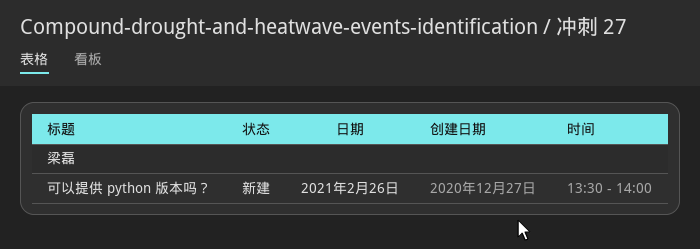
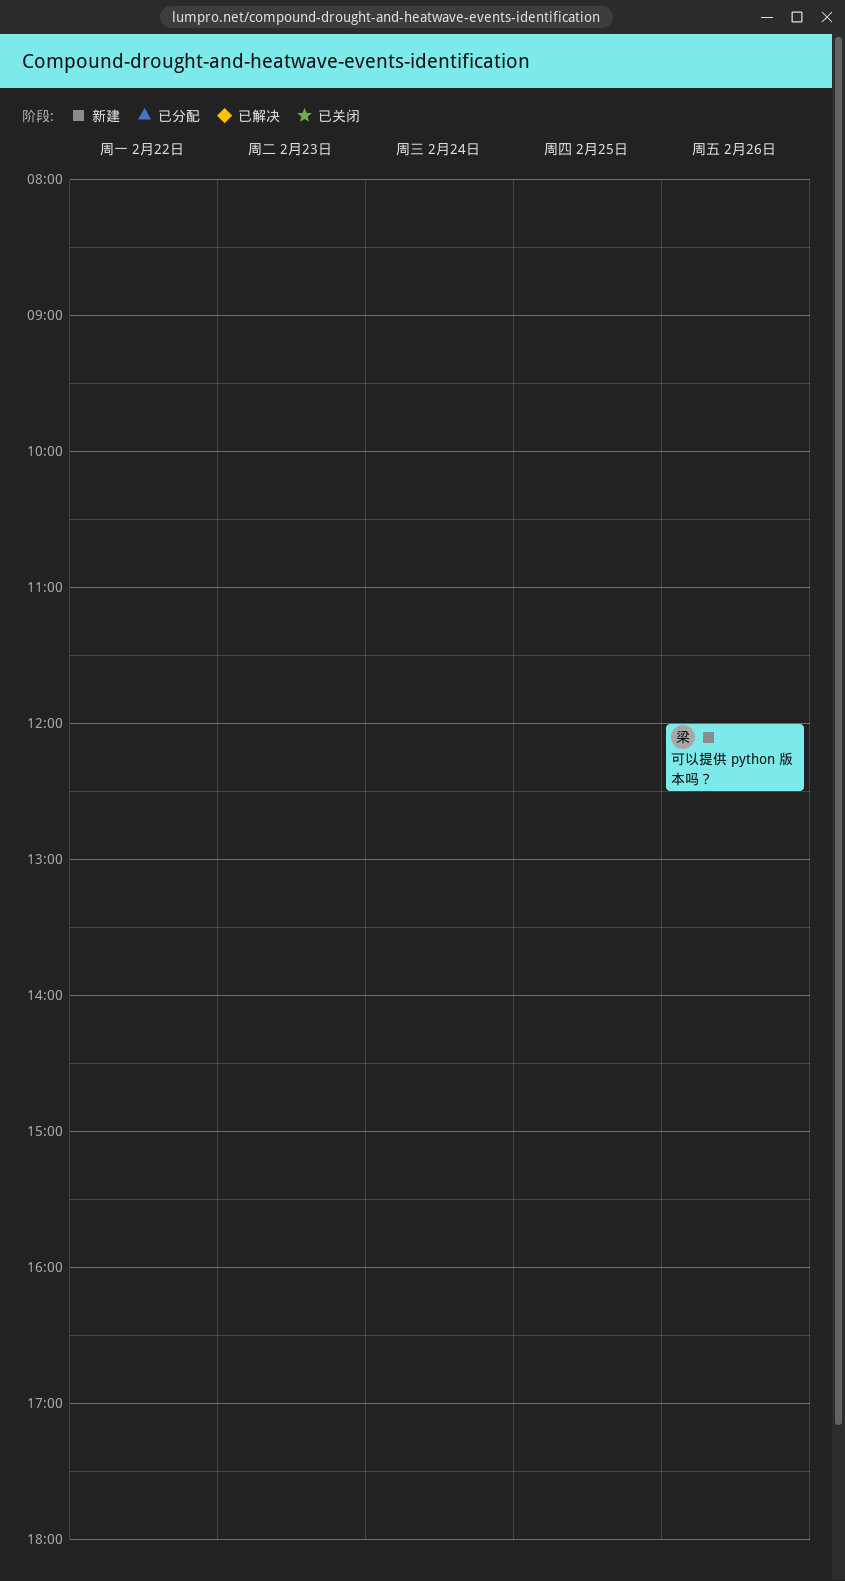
可以提供 python 版本吗？, begins: 13:30 -> 12:00
可以提供 python 版本吗？, ends: 14:00 -> 12:30

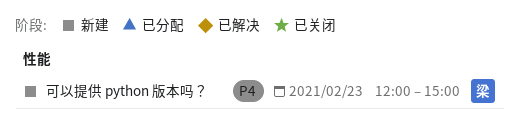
可以提供 python 版本吗？, day: Feb 26 -> Feb 23
可以提供 python 版本吗？, ends: 12:30 -> 15:00

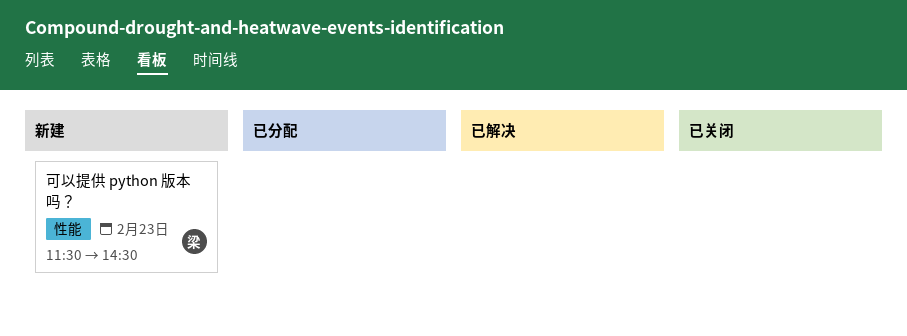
可以提供 python 版本吗？, begins: 12:00 -> 11:30
可以提供 python 版本吗？, ends: 15:00 -> 14:30

